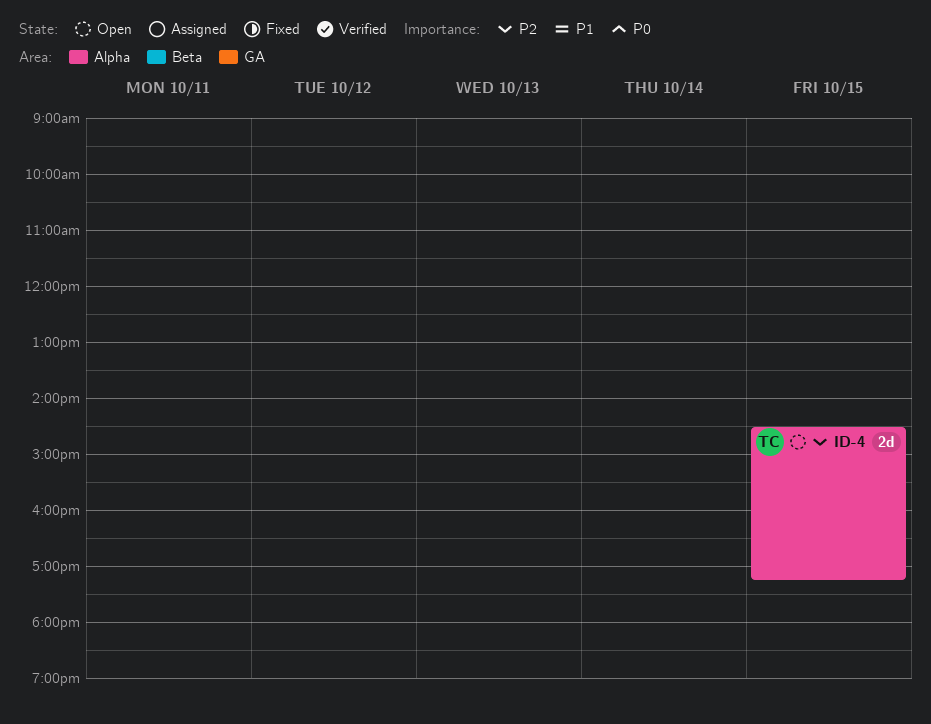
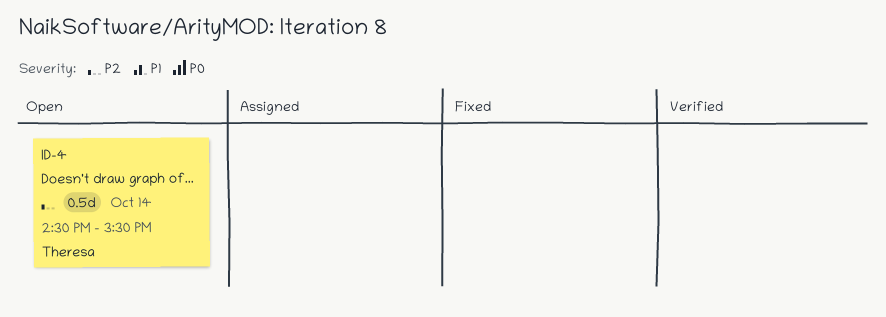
ID-4, estimate: 2d -> 0.5d
ID-4, day: Oct 15 -> Oct 14
ID-4, ends: 17:15 -> 15:30

